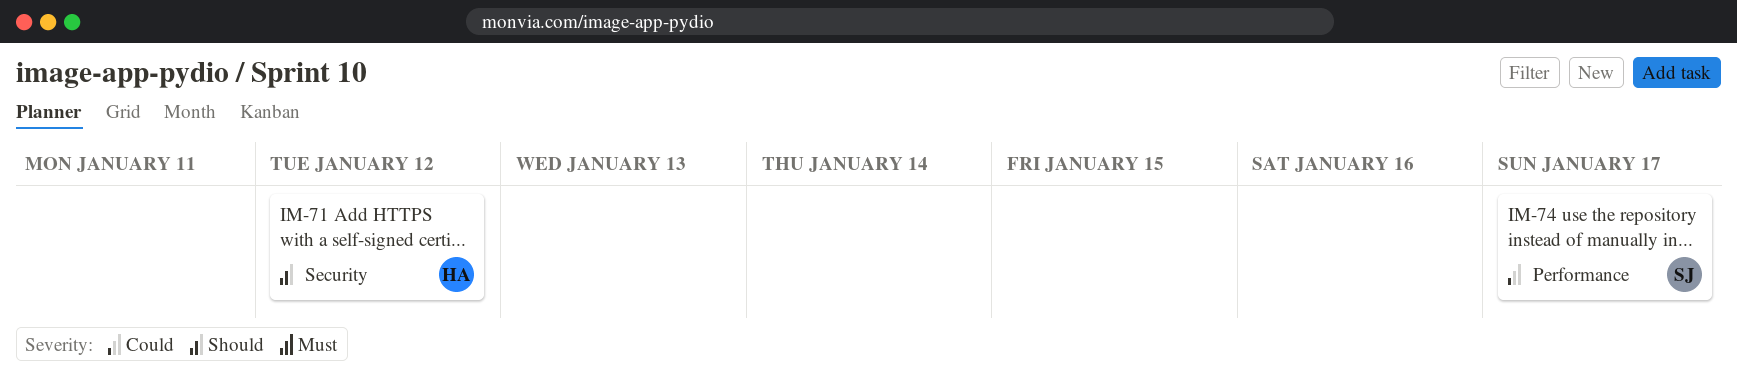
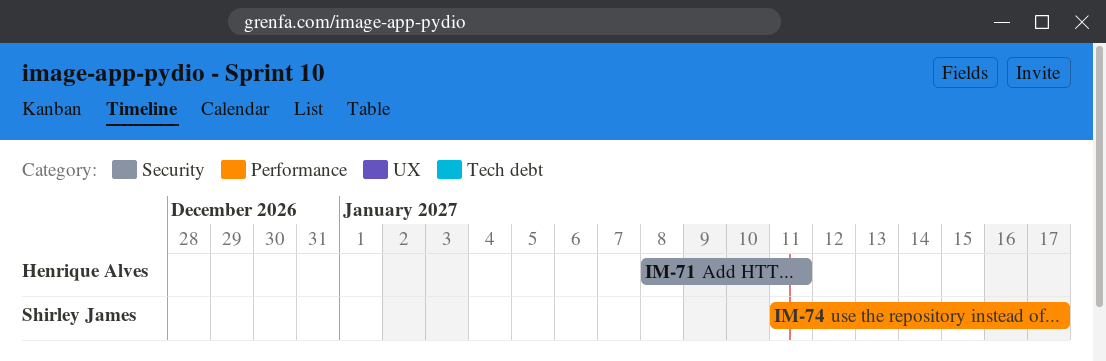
IM-71, due: Jan 12 -> Jan 11

